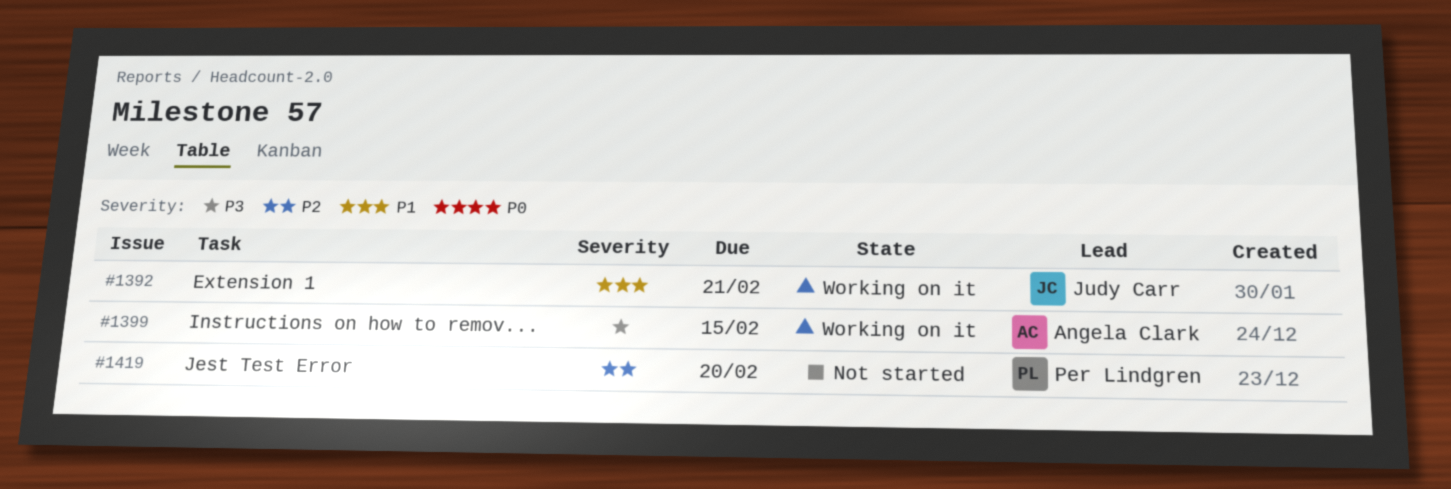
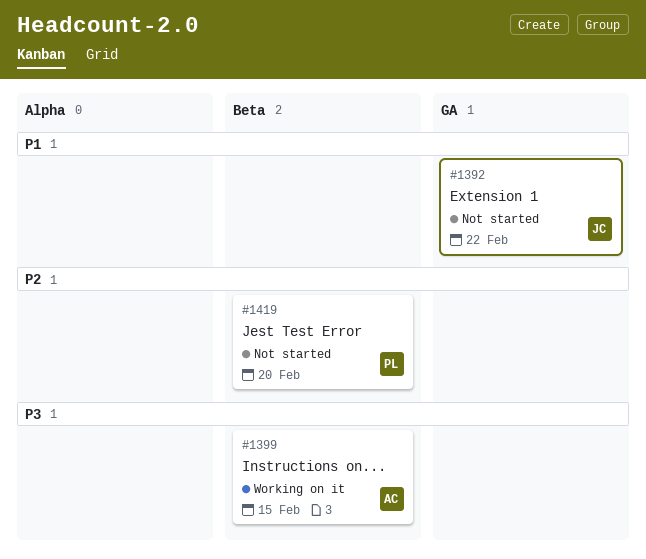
#1392, status: Working on it -> Not started
#1392, due: Feb 21 -> Feb 22

